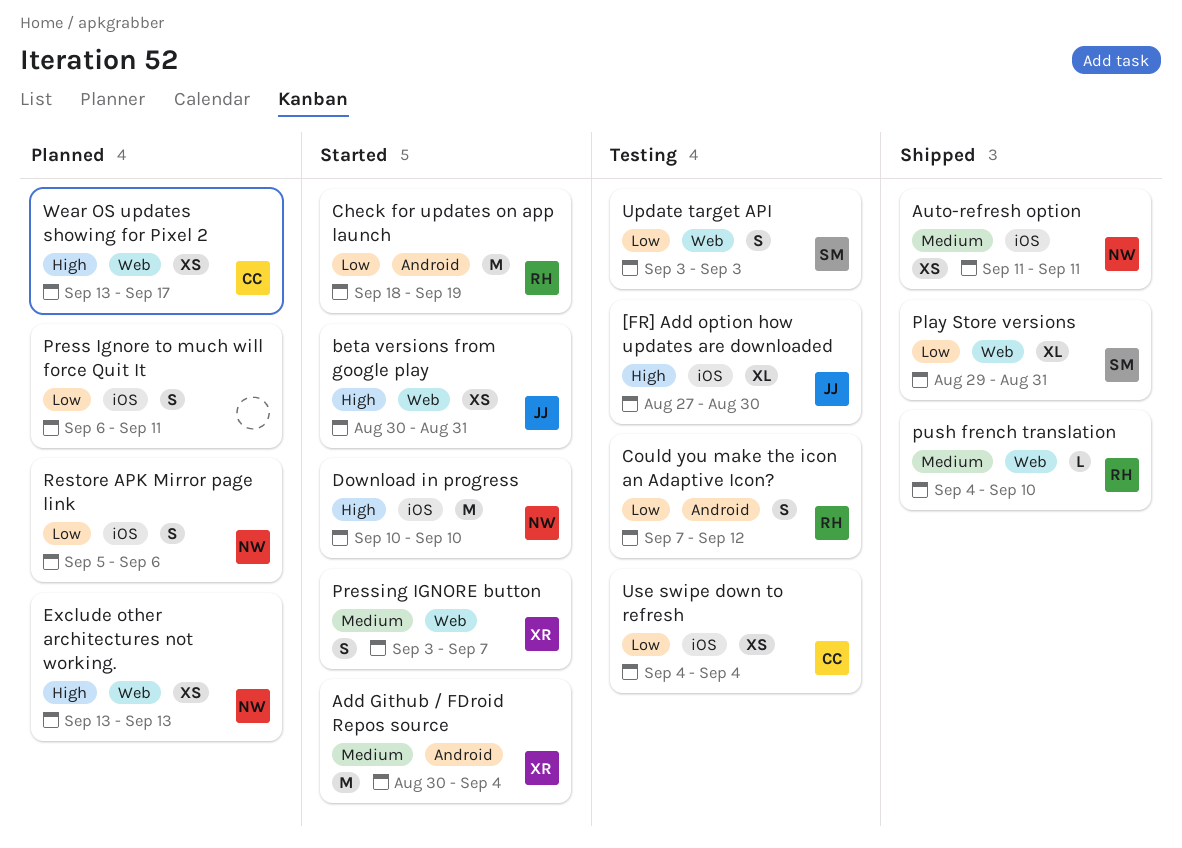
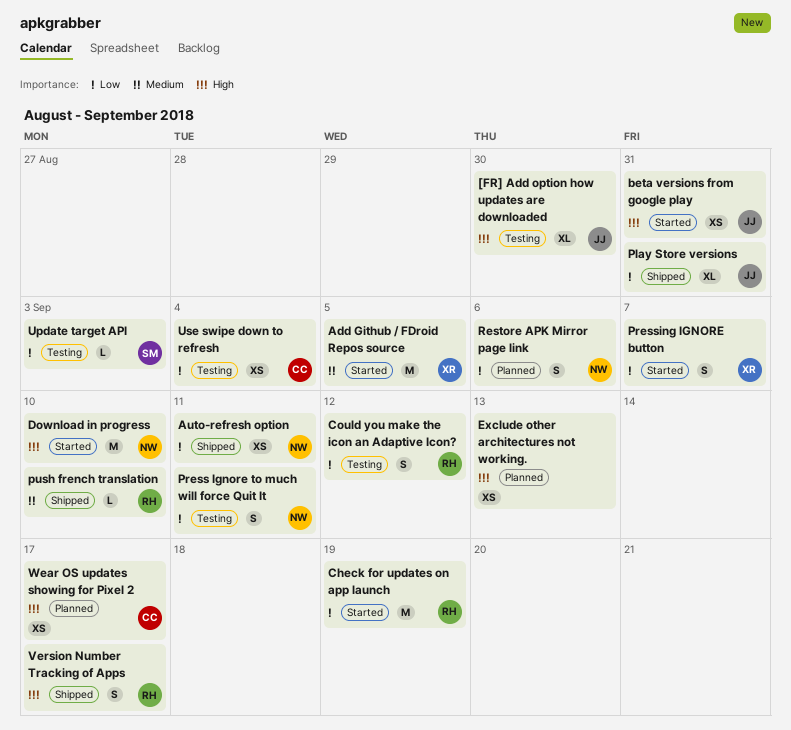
Add Github / FDroid Repos source, due: Sep 4 -> Sep 5
Auto-refresh option, priority: Medium -> Low
Exclude other architectures not working., owner: NW -> none
Play Store versions, owner: SM -> JJ
Press Ignore to much will force Quit It, status: Planned -> Testing
Press Ignore to much will force Quit It, owner: none -> NW
Pressing IGNORE button, priority: Medium -> Low
Update target API, estimate: S -> L
Version Number Tracking of Apps: none -> present

